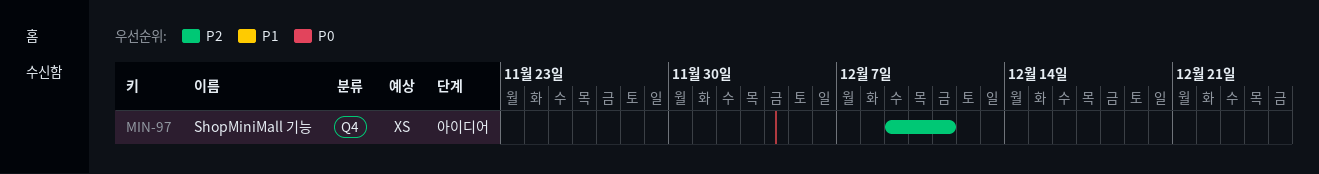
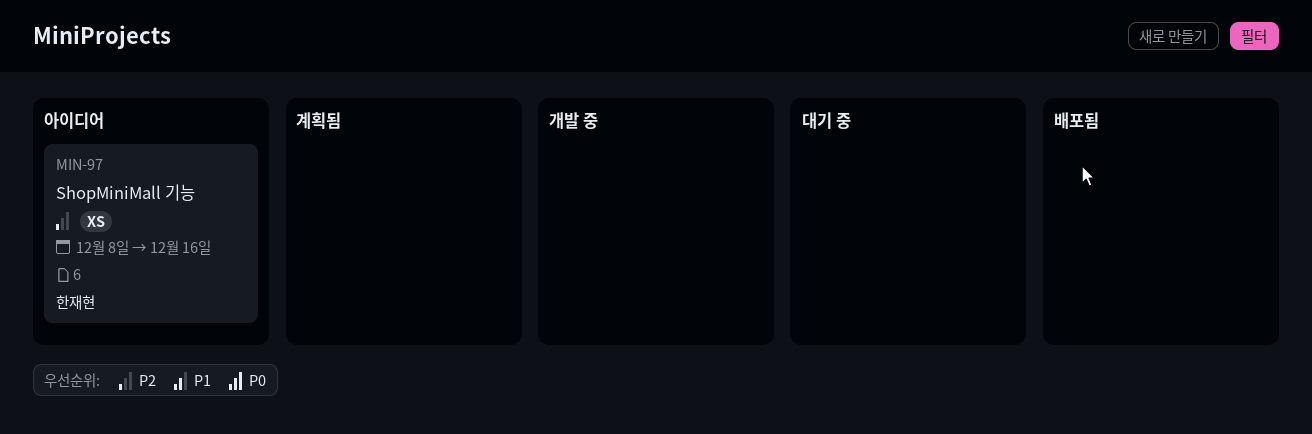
MIN-97, start: Dec 9 -> Dec 8
MIN-97, due: Dec 11 -> Dec 16

